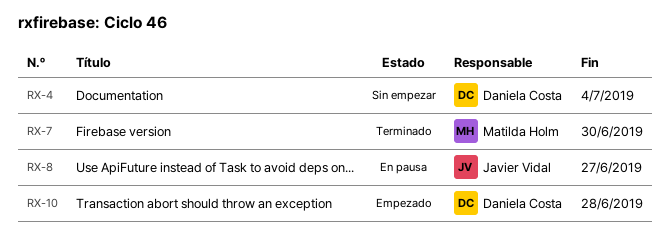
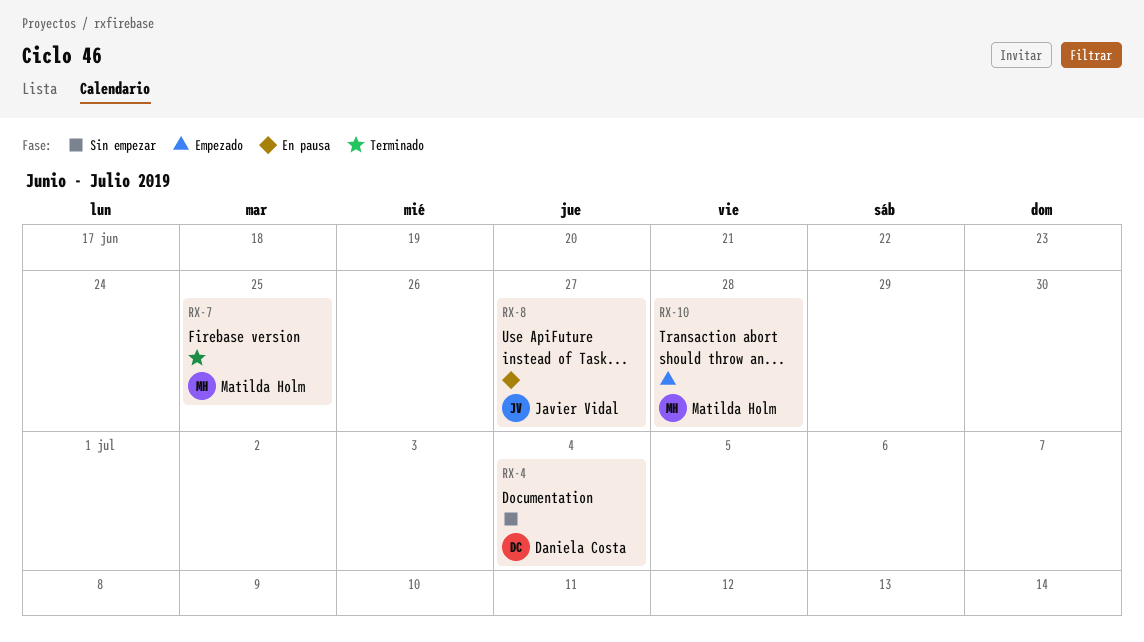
RX-7, due: Jun 30 -> Jun 25
RX-10, owner: Daniela Costa -> Matilda Holm

